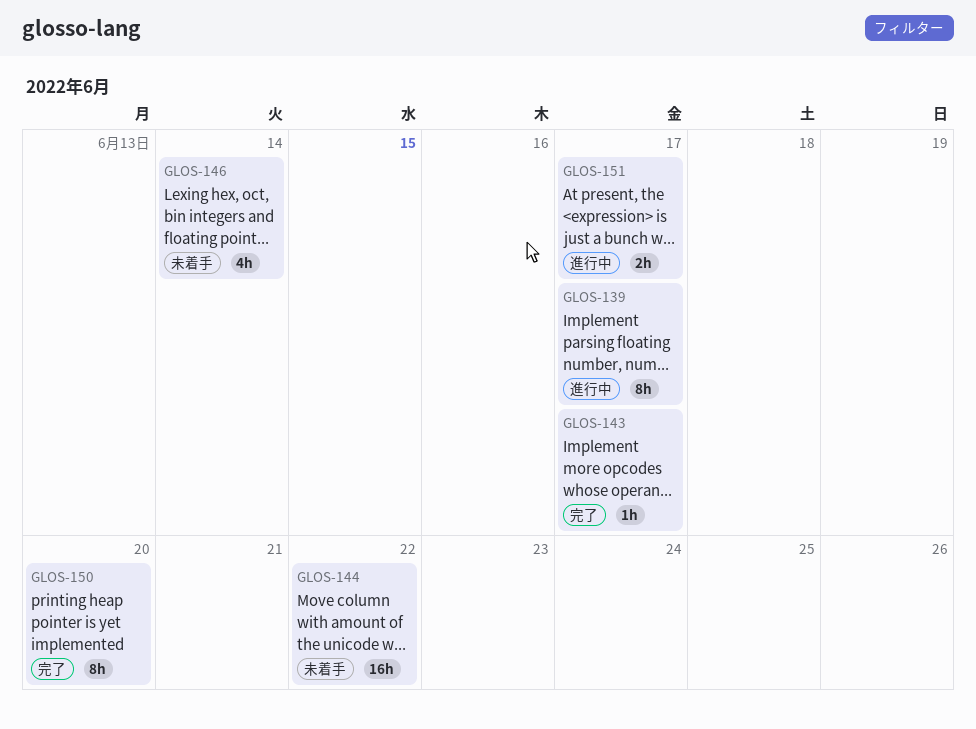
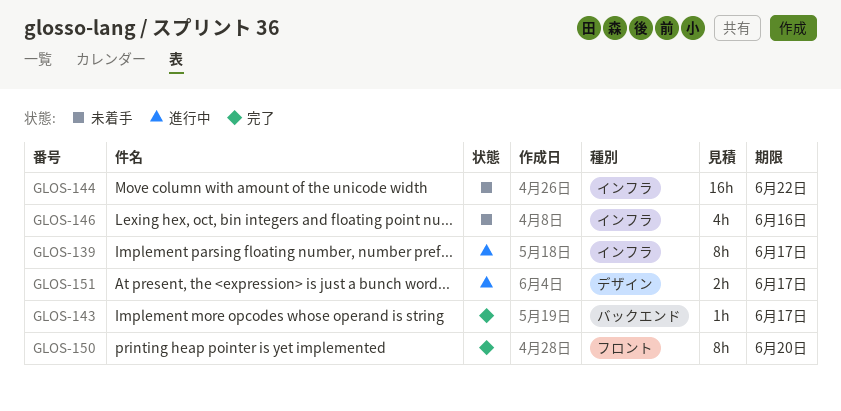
GLOS-146, due: Jun 14 -> Jun 16

